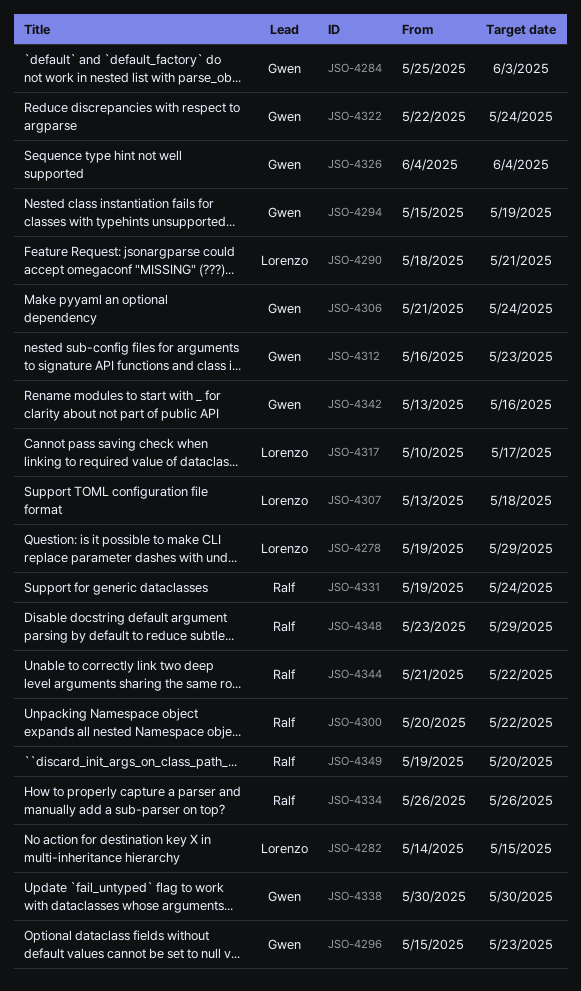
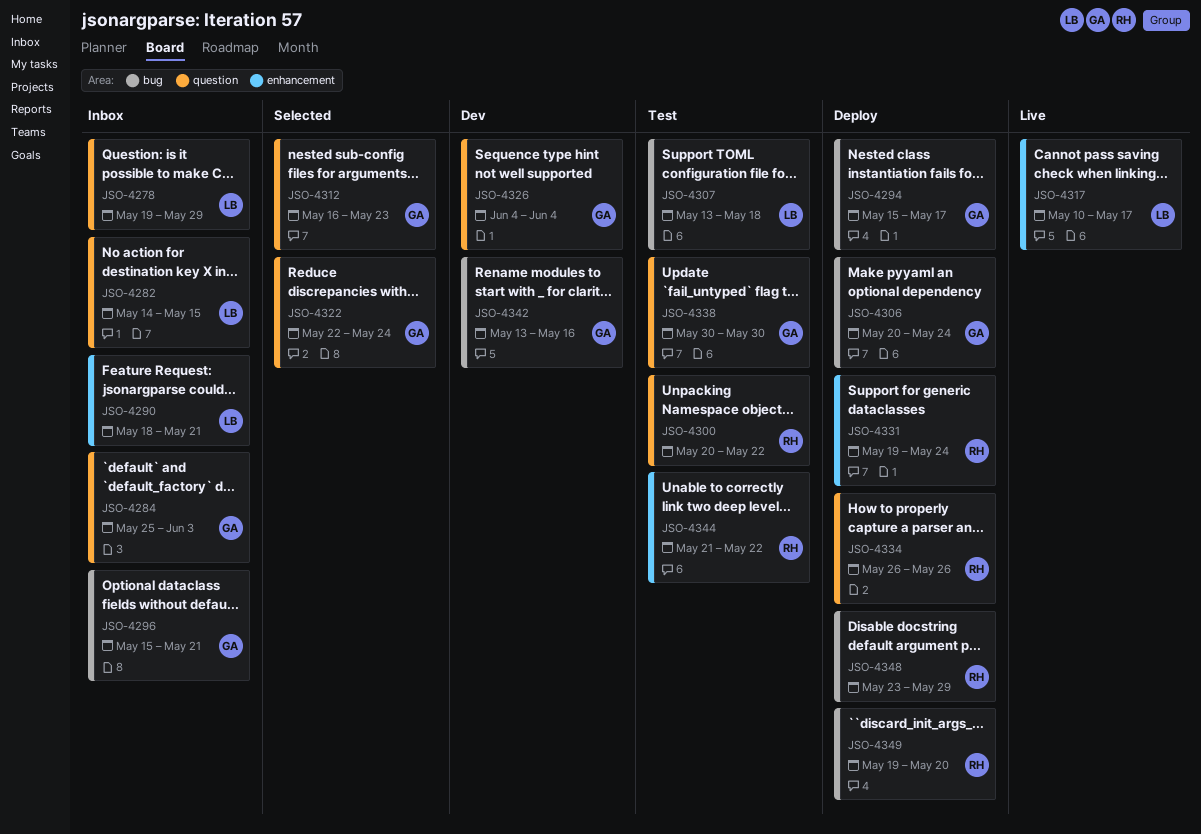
JSO-4294, due: May 19 -> May 17
JSO-4296, due: May 23 -> May 21
JSO-4306, start: May 21 -> May 20

